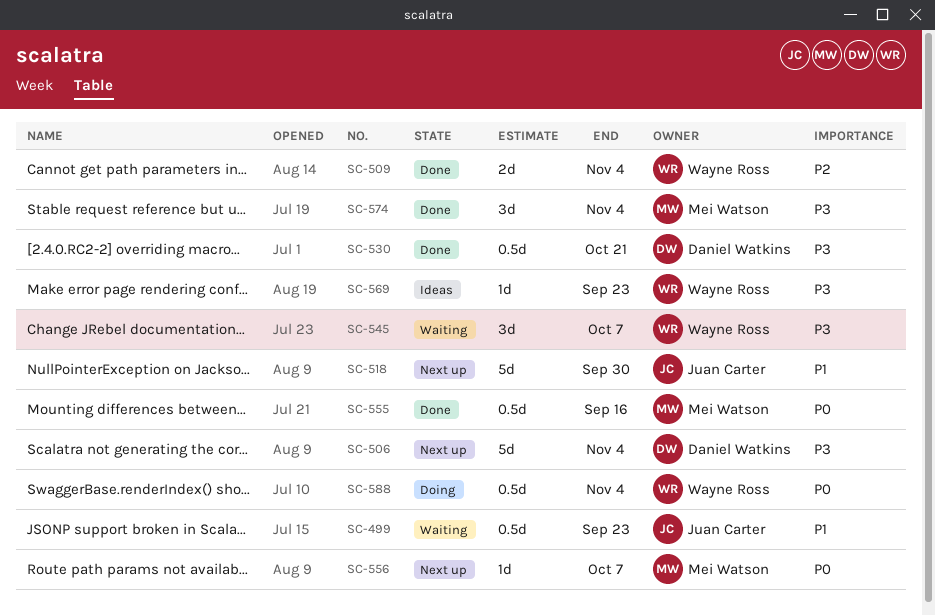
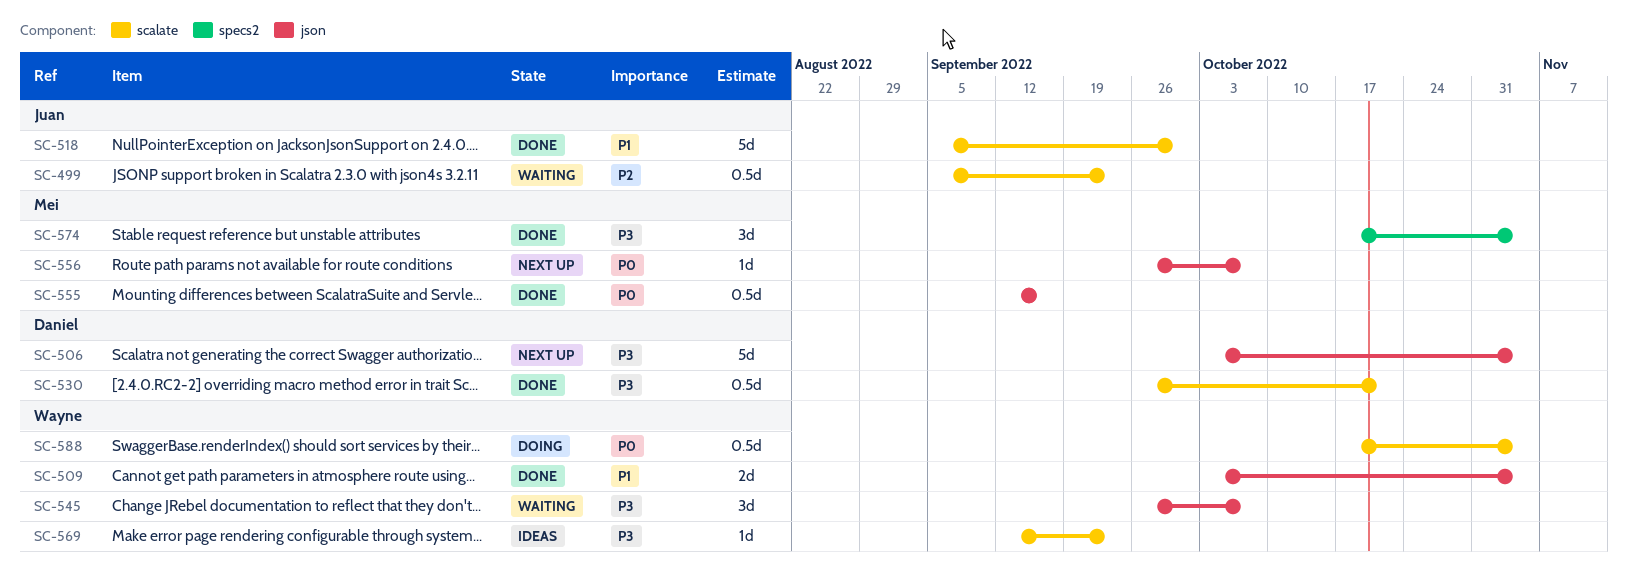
SC-499, priority: P1 -> P2
SC-509, priority: P2 -> P1
SC-518, status: Next up -> Done

